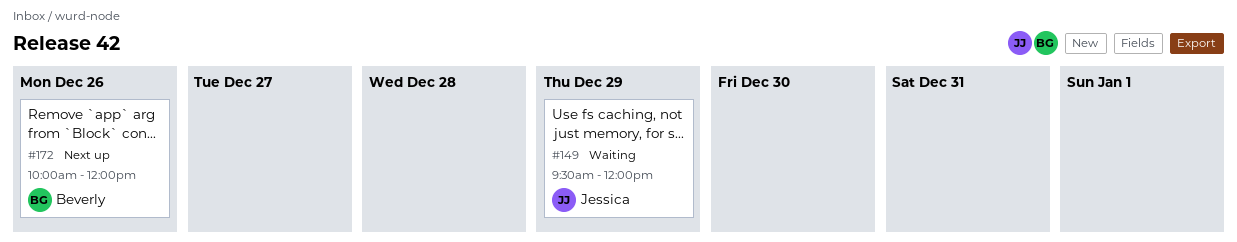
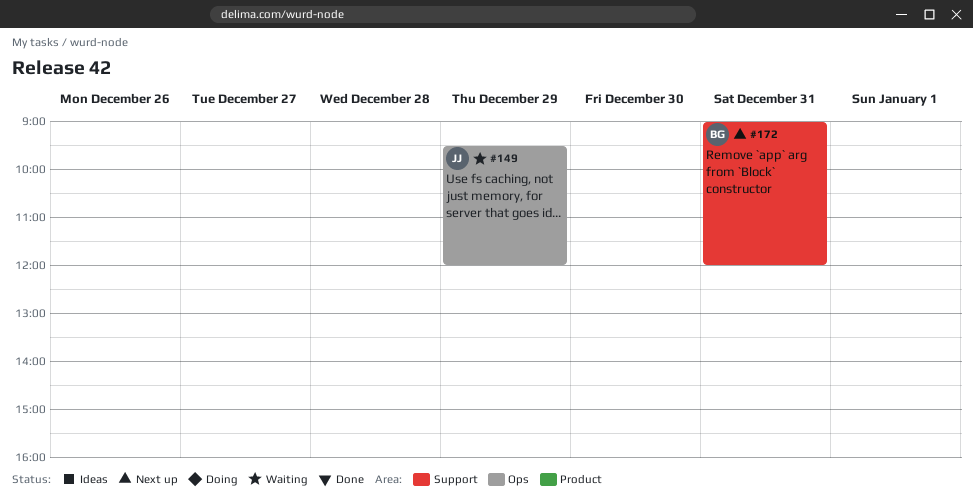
#172, day: Dec 26 -> Dec 31
#172, begins: 10:00 -> 09:00

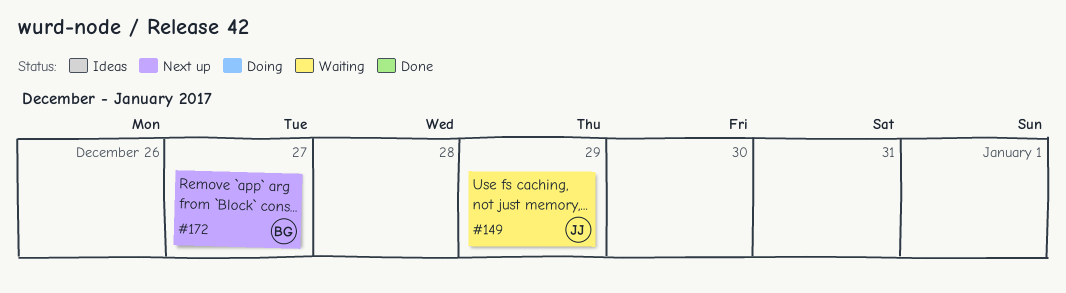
#172, day: Dec 31 -> Dec 27

